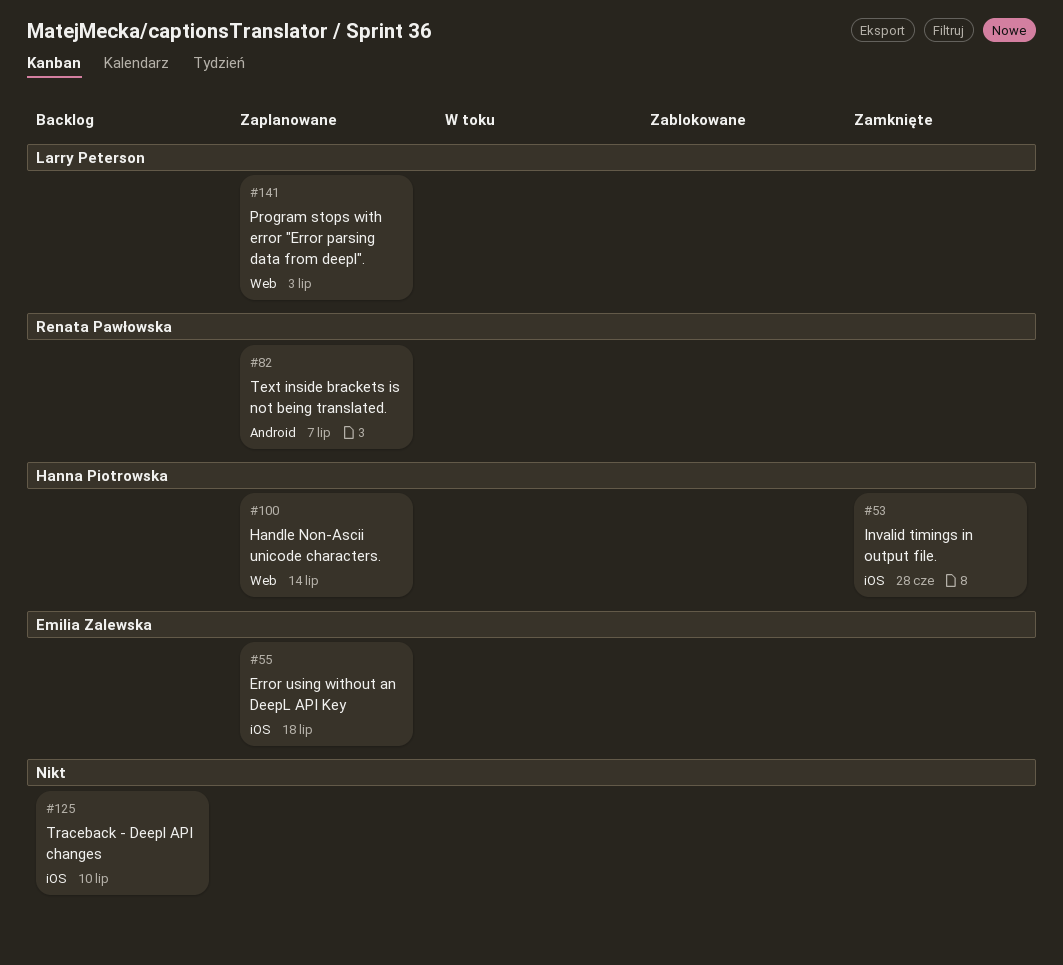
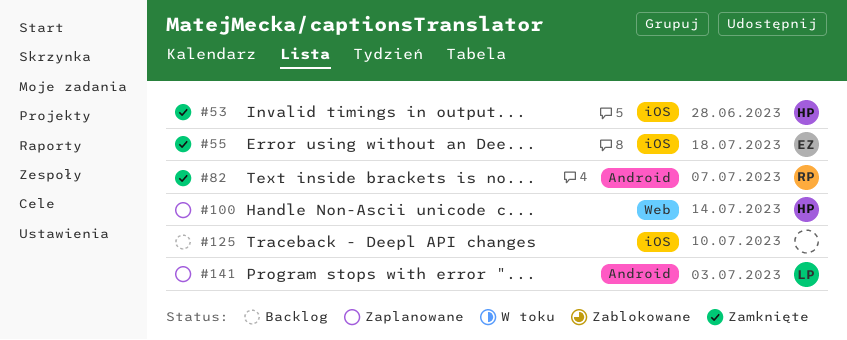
#55, status: Zaplanowane -> Zamknięte
#82, status: Zaplanowane -> Zamknięte
#141, label: Web -> Android

